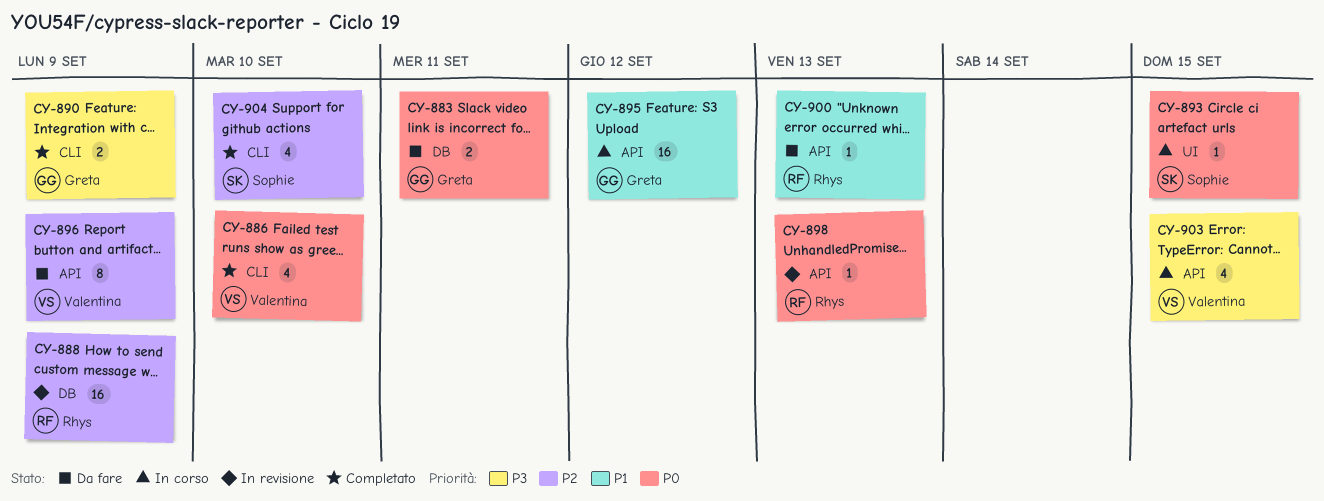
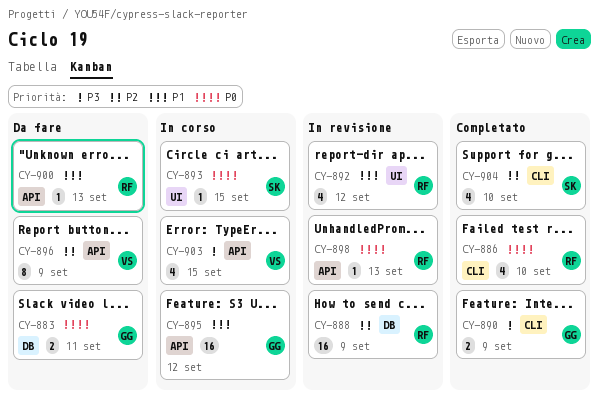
CY-886, owner: Valentina -> Rhys
CY-892: none -> present

